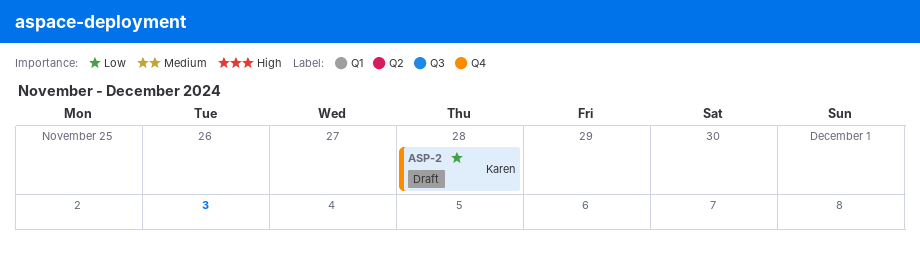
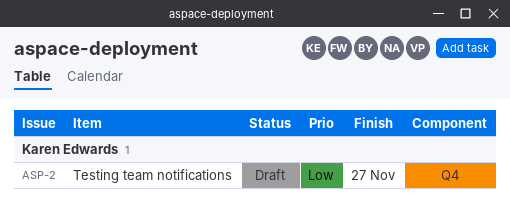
ASP-2, due: Nov 28 -> Nov 27

